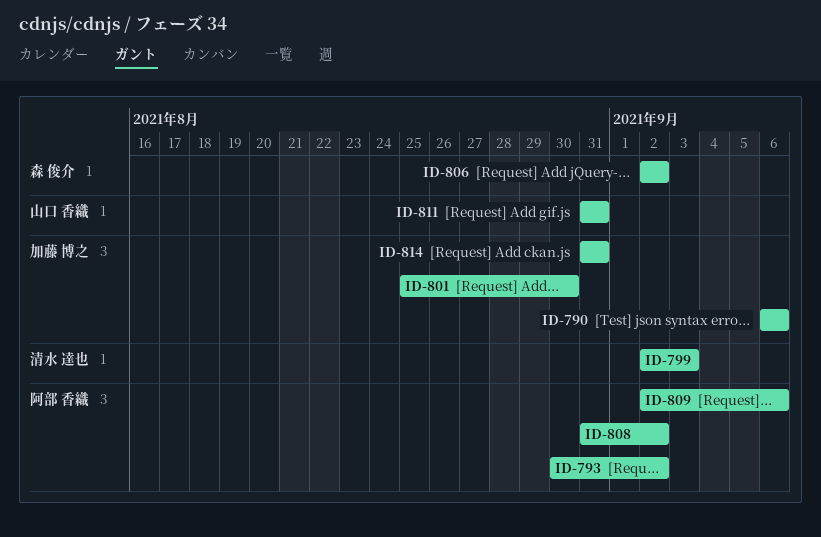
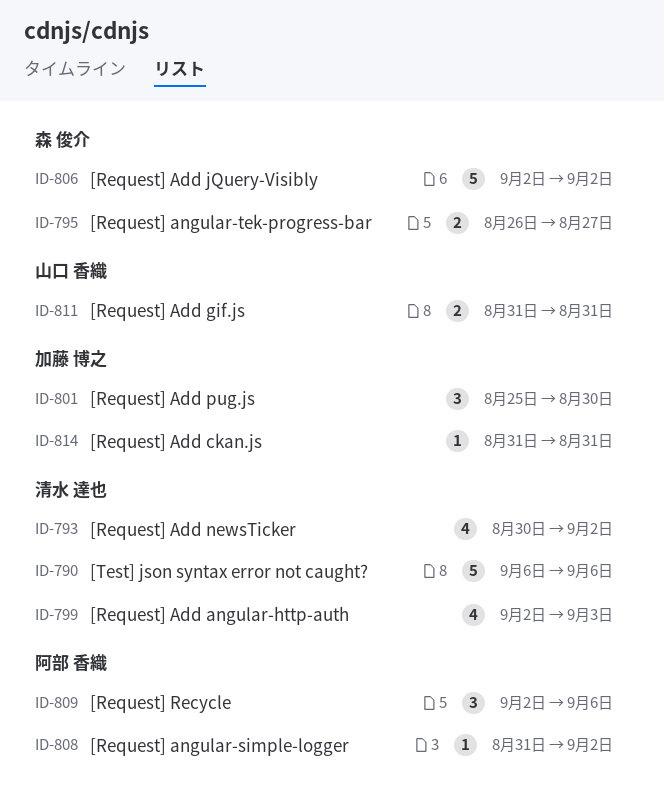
ID-790, owner: 加藤 博之 -> 清水 達也
ID-793, owner: 阿部 香織 -> 清水 達也
ID-795: none -> present

